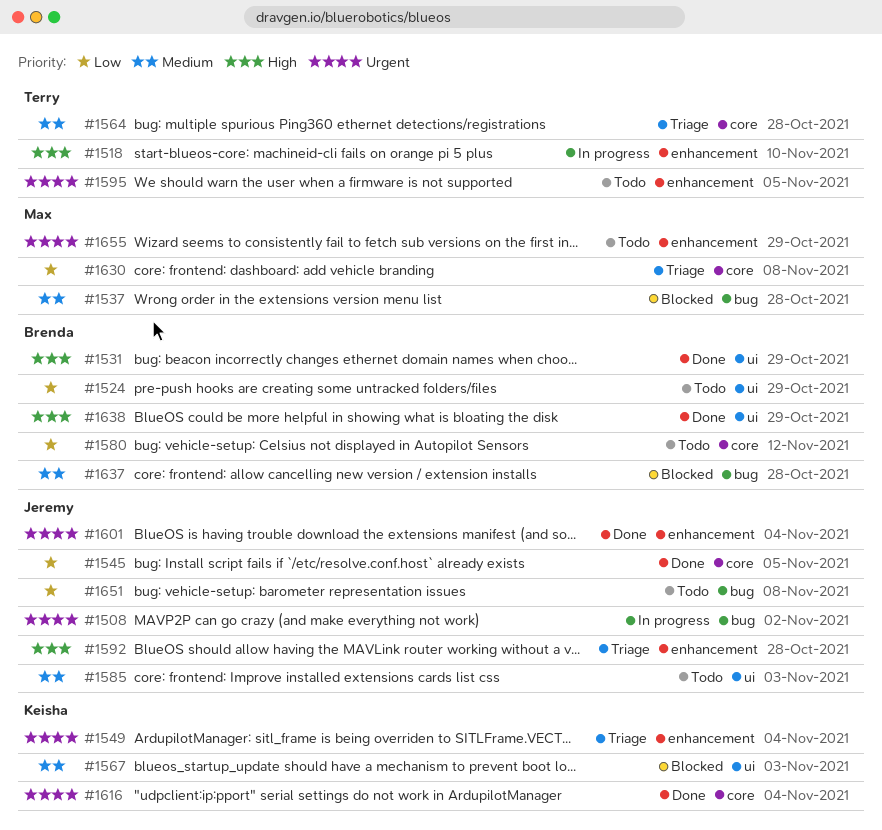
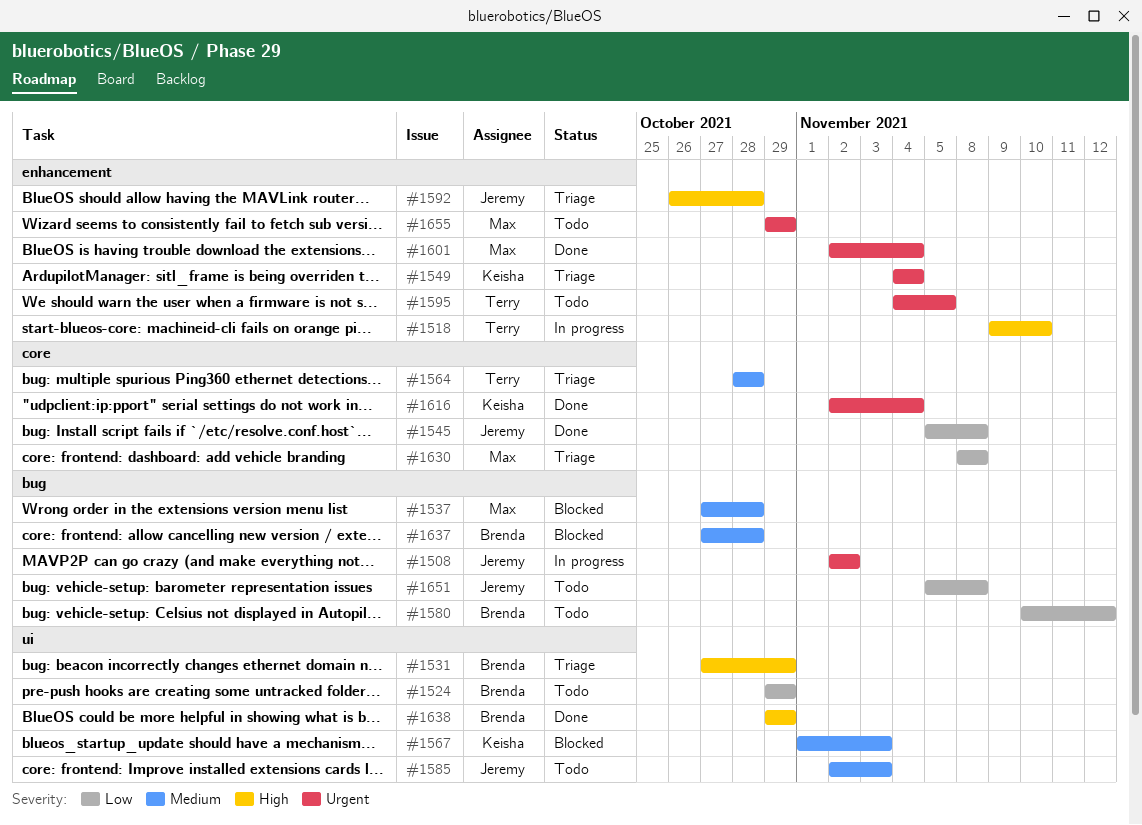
#1531, status: Done -> Triage
#1545, due: Nov 5 -> Nov 8
#1580, label: core -> bug
#1601, owner: Jeremy -> Max

